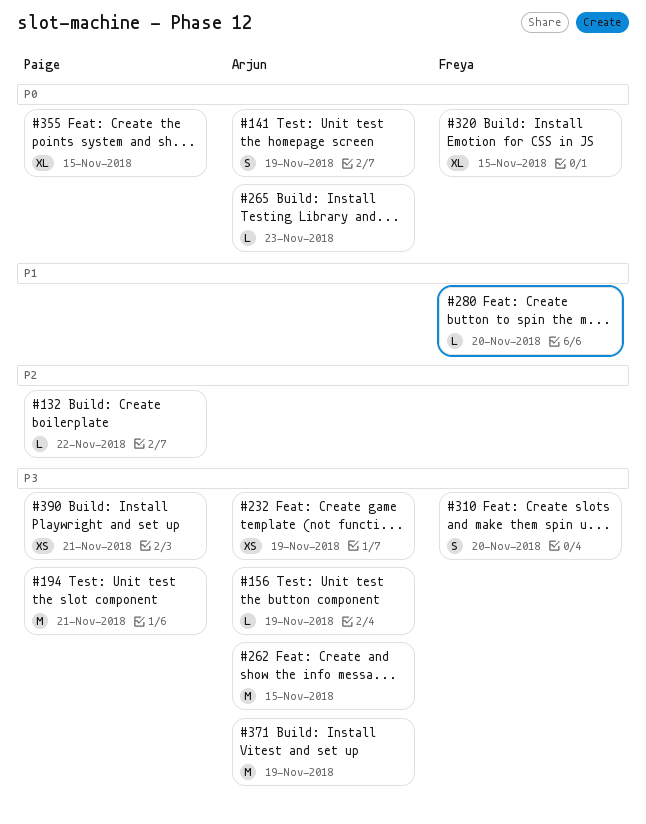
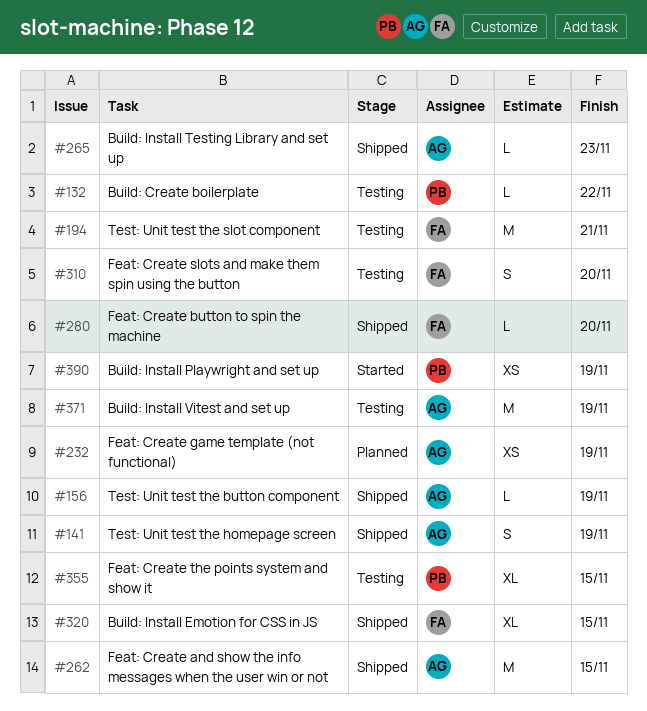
#194, owner: Paige -> Freya
#390, due: Nov 21 -> Nov 19

